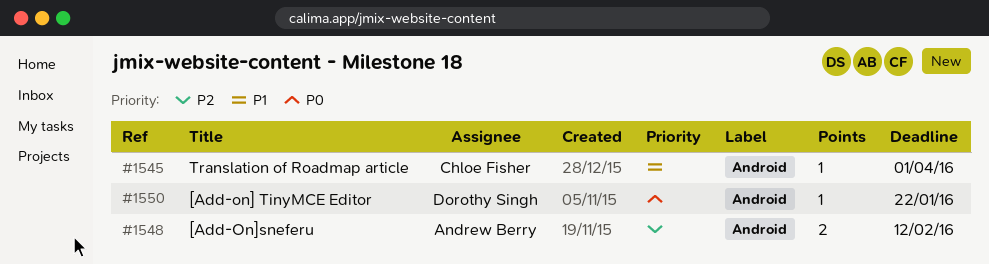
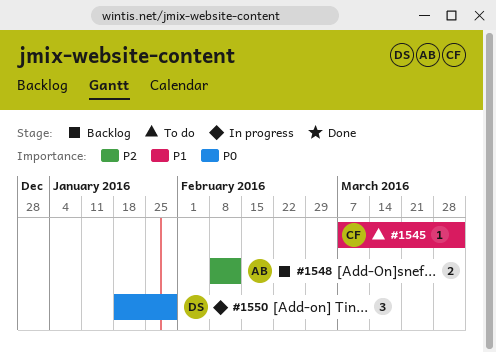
#1550, estimate: 1 -> 3
#1550, due: Jan 22 -> Jan 29

